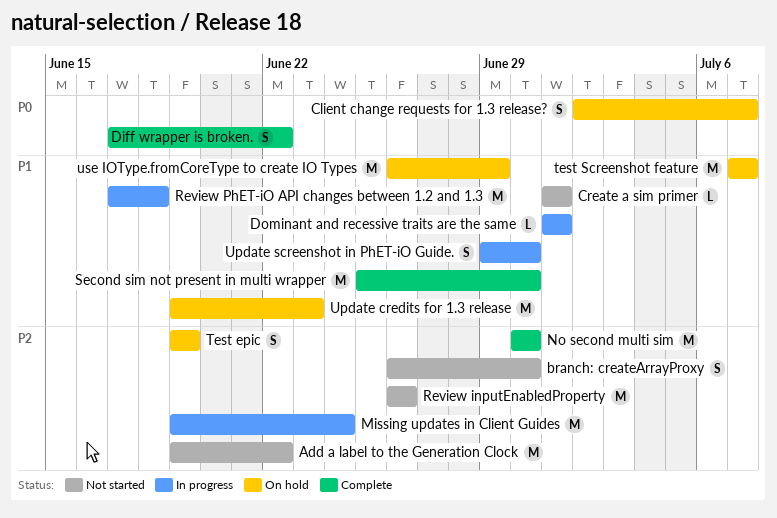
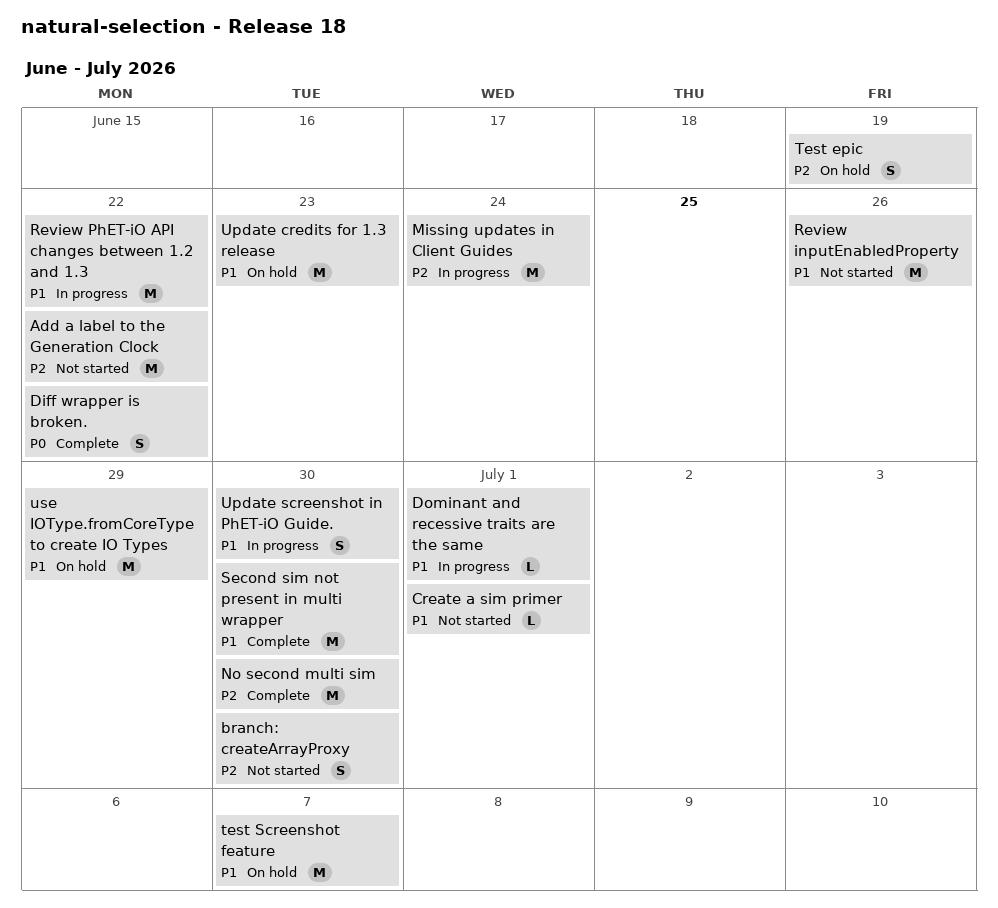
Client change requests for 1.3 release?: present -> none
Review inputEnabledProperty, priority: P2 -> P1
Review PhET-iO API changes between 1.2 and 1.3, due: Jun 18 -> Jun 22

